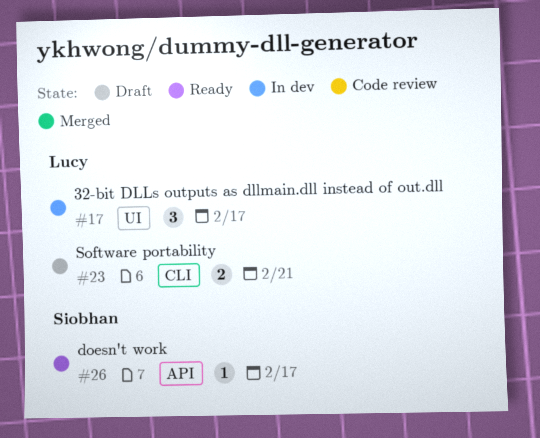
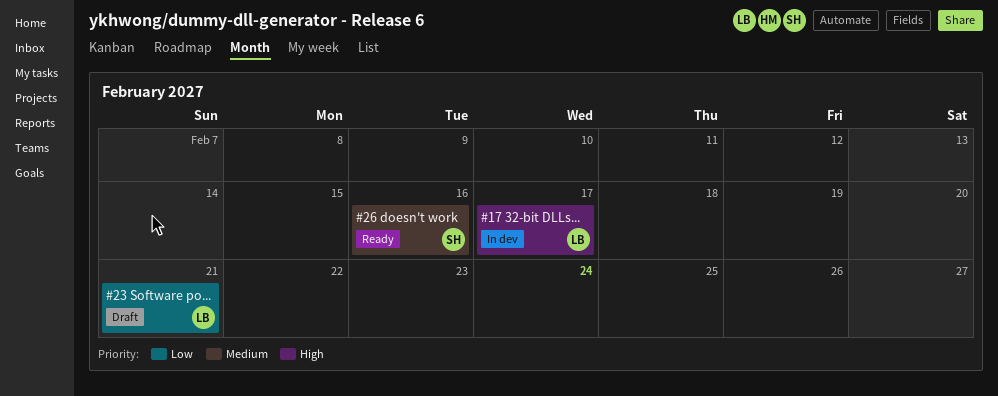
#26, due: Feb 17 -> Feb 16

